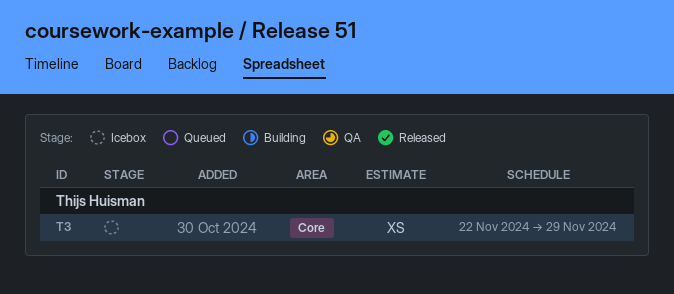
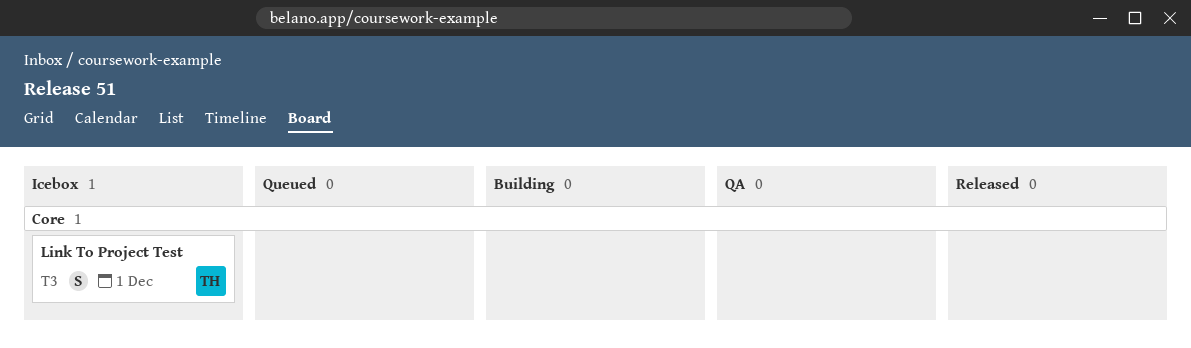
T3, estimate: XS -> S
T3, due: Nov 29 -> Dec 1

